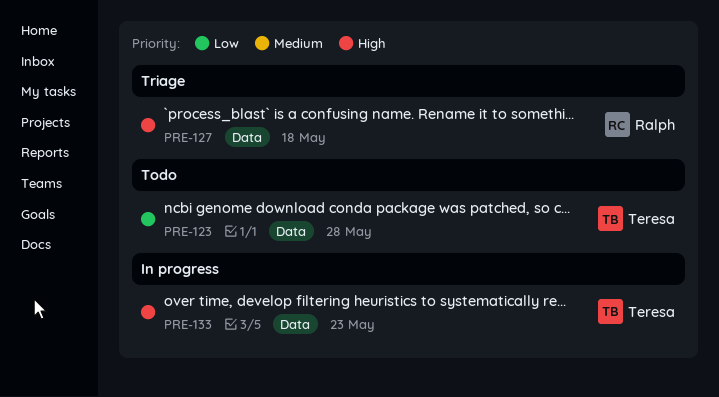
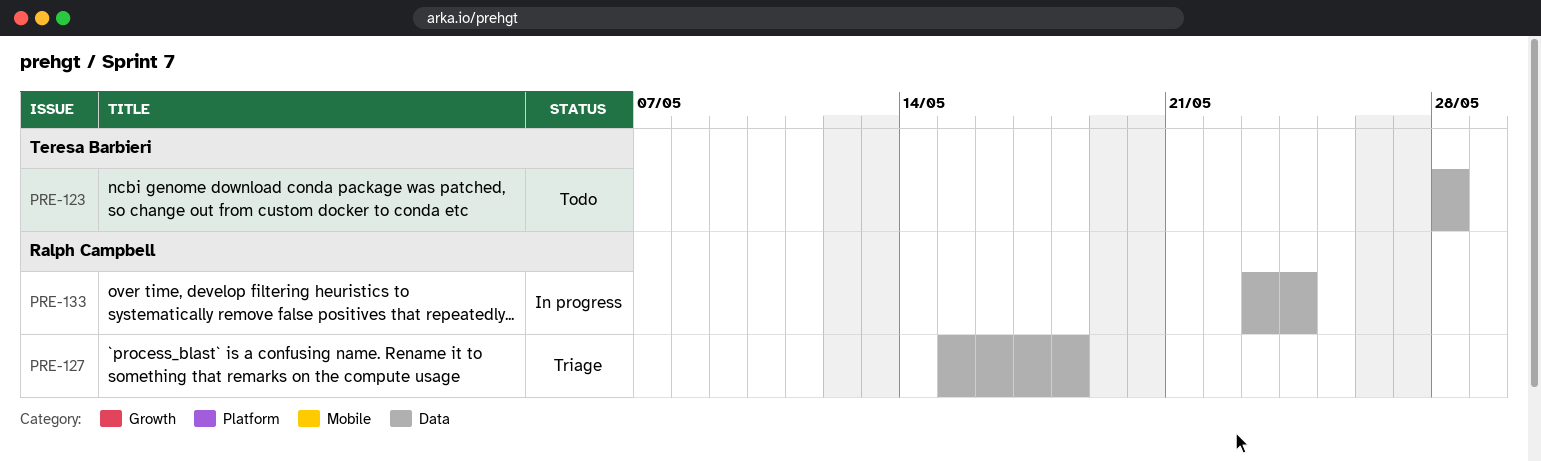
PRE-133, owner: Teresa Barbieri -> Ralph Campbell
PRE-133, due: May 23 -> May 24

